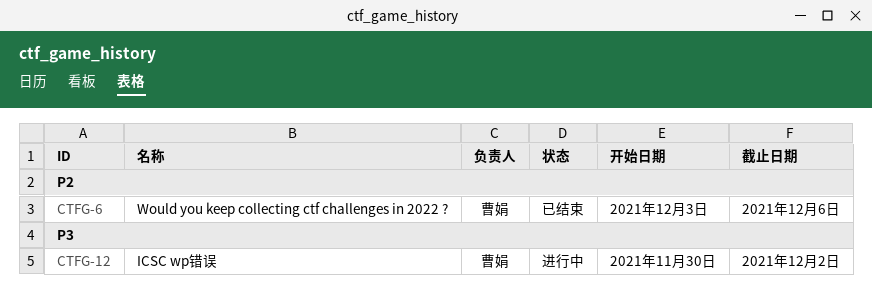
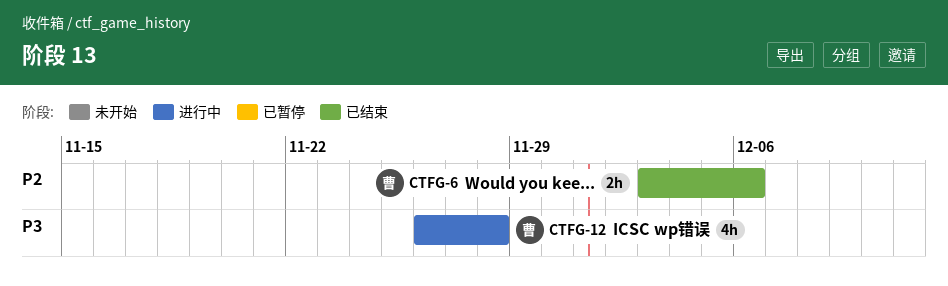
CTFG-12, start: Nov 30 -> Nov 26
CTFG-12, due: Dec 2 -> Nov 28

